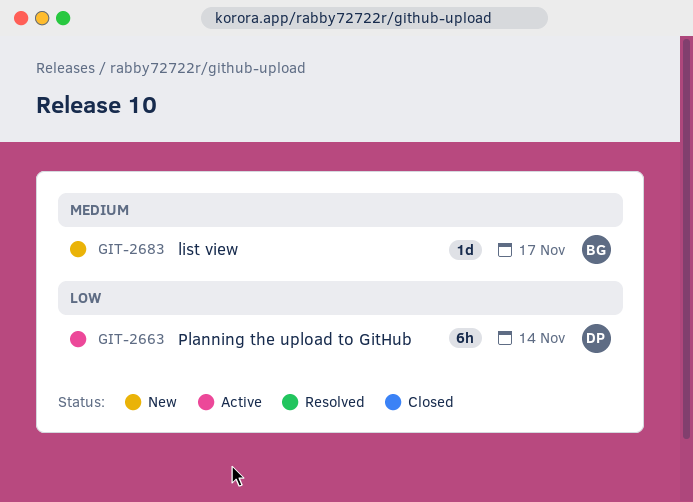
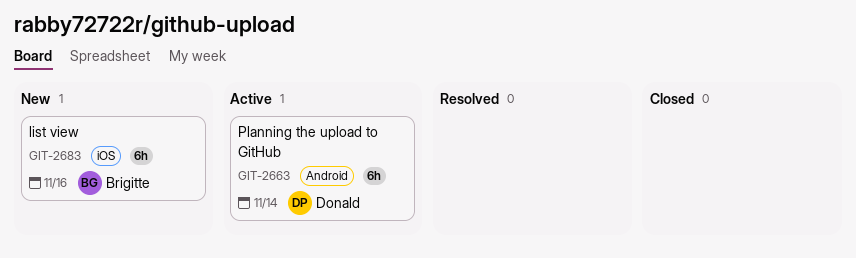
GIT-2683, estimate: 1d -> 6h
GIT-2683, due: Nov 17 -> Nov 16

